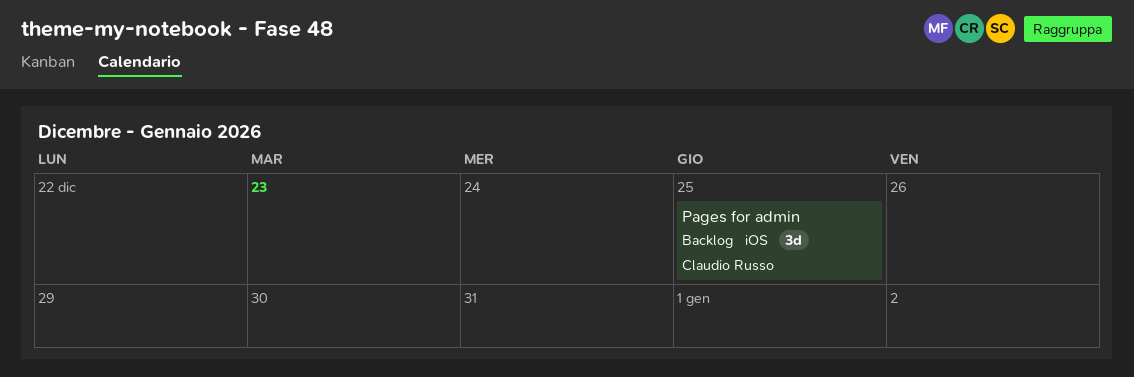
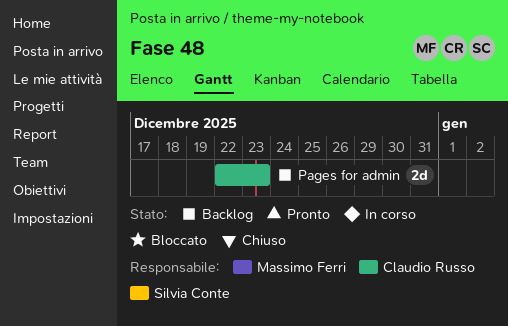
Pages for admin, estimate: 3d -> 2d
Pages for admin, due: Dec 25 -> Dec 23

